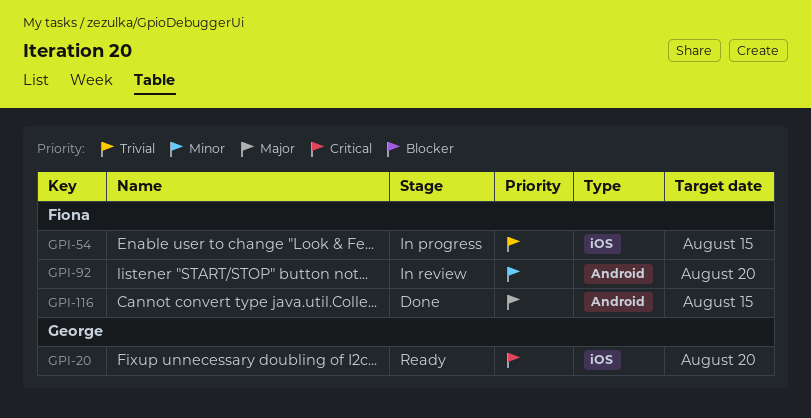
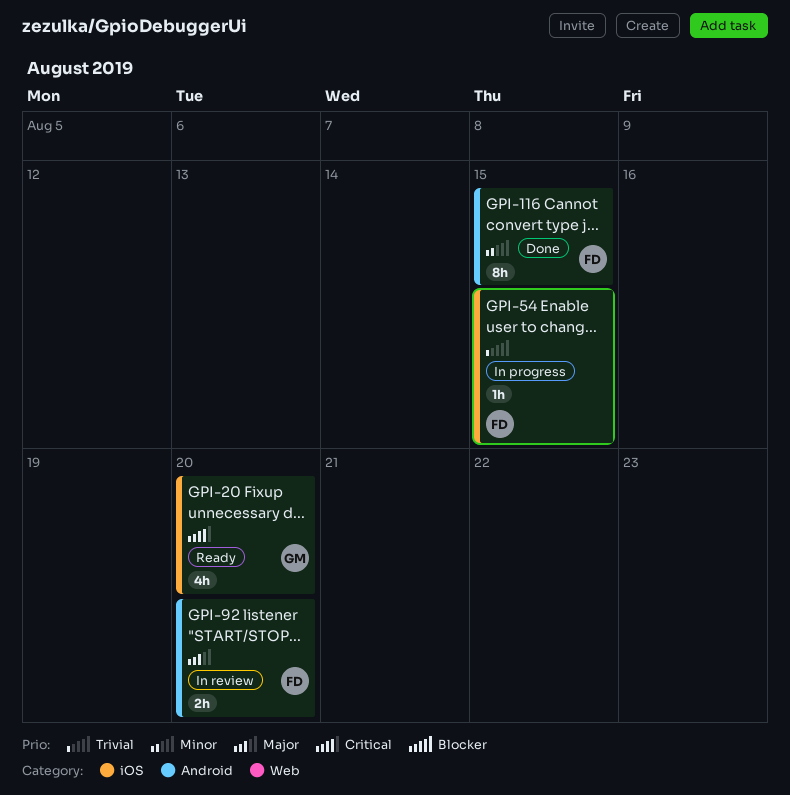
GPI-92, priority: Minor -> Major
GPI-116, priority: Major -> Minor

